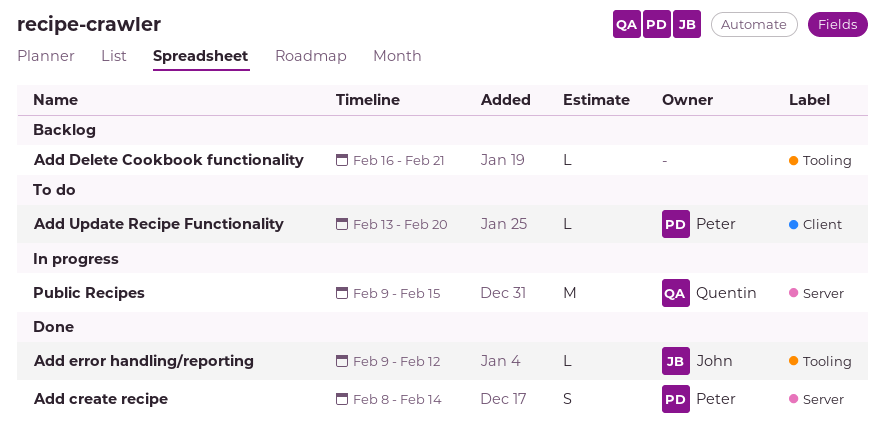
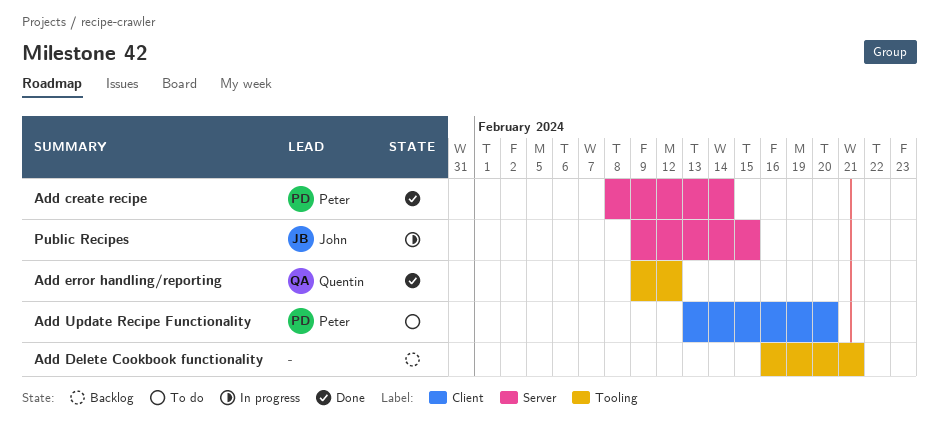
Add error handling/reporting, owner: John -> Quentin
Public Recipes, owner: Quentin -> John

